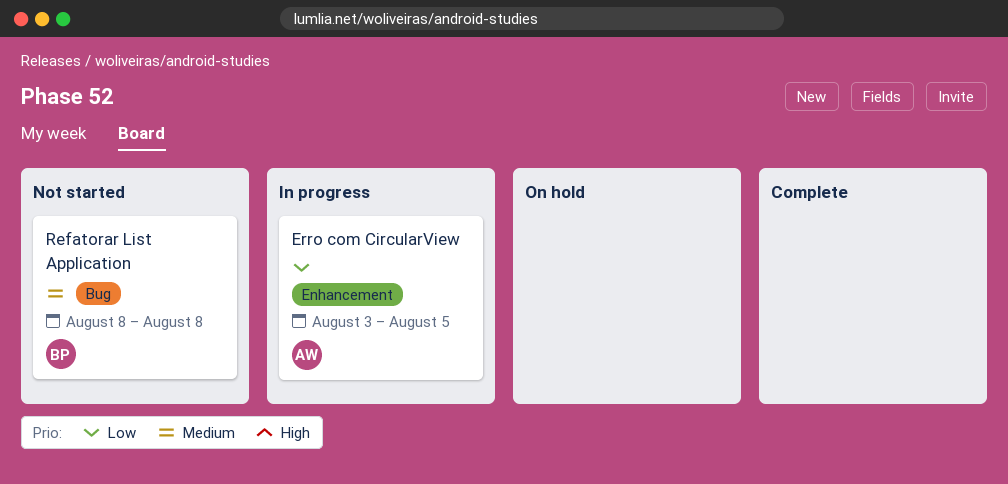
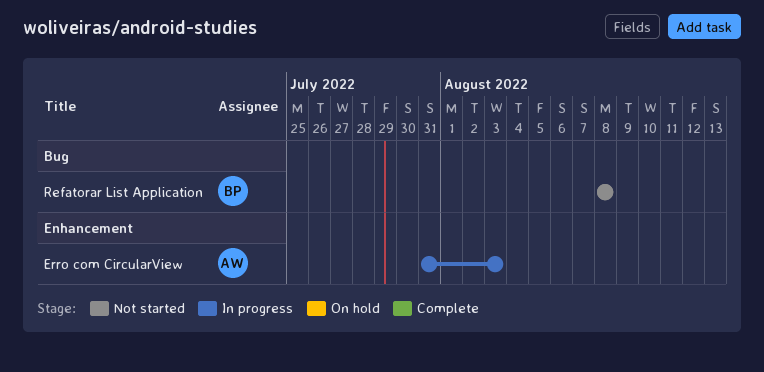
Erro com CircularView, start: Aug 3 -> Jul 31
Erro com CircularView, due: Aug 5 -> Aug 3

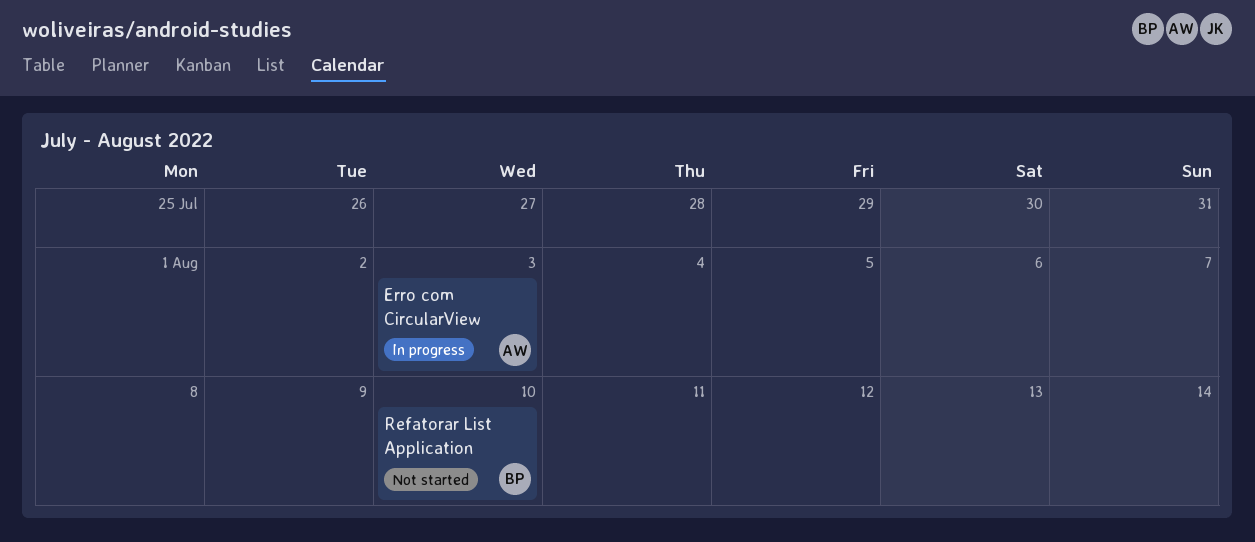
Refatorar List Application, due: Aug 8 -> Aug 10

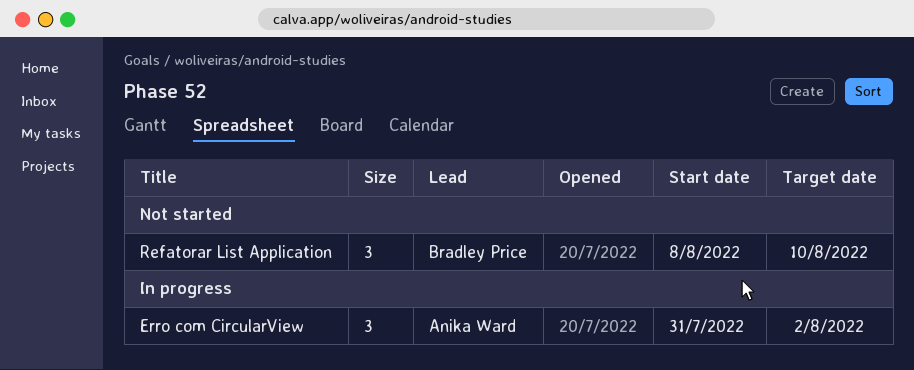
Erro com CircularView, due: Aug 3 -> Aug 2

